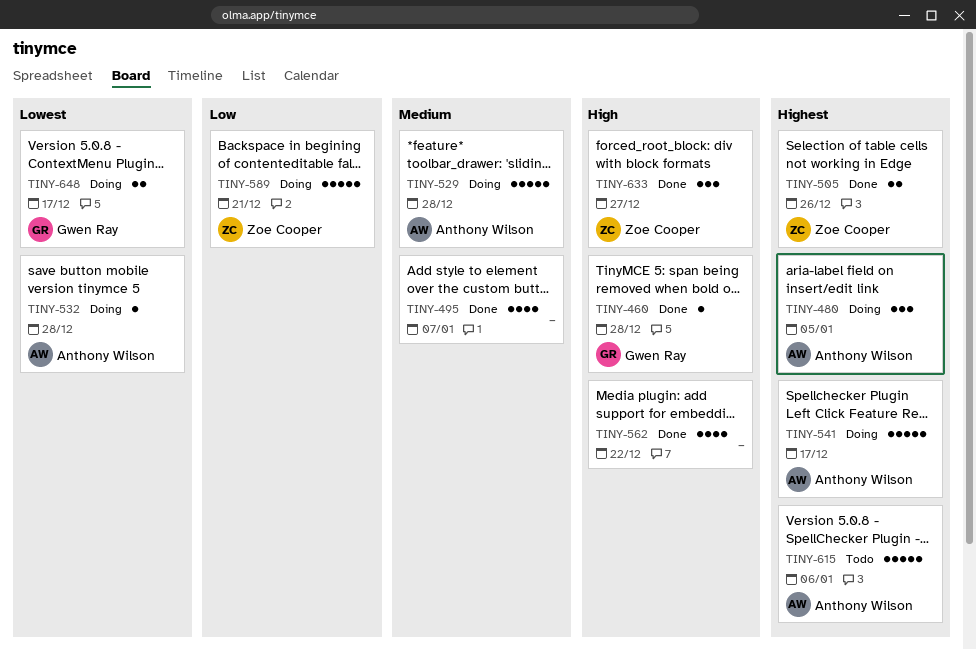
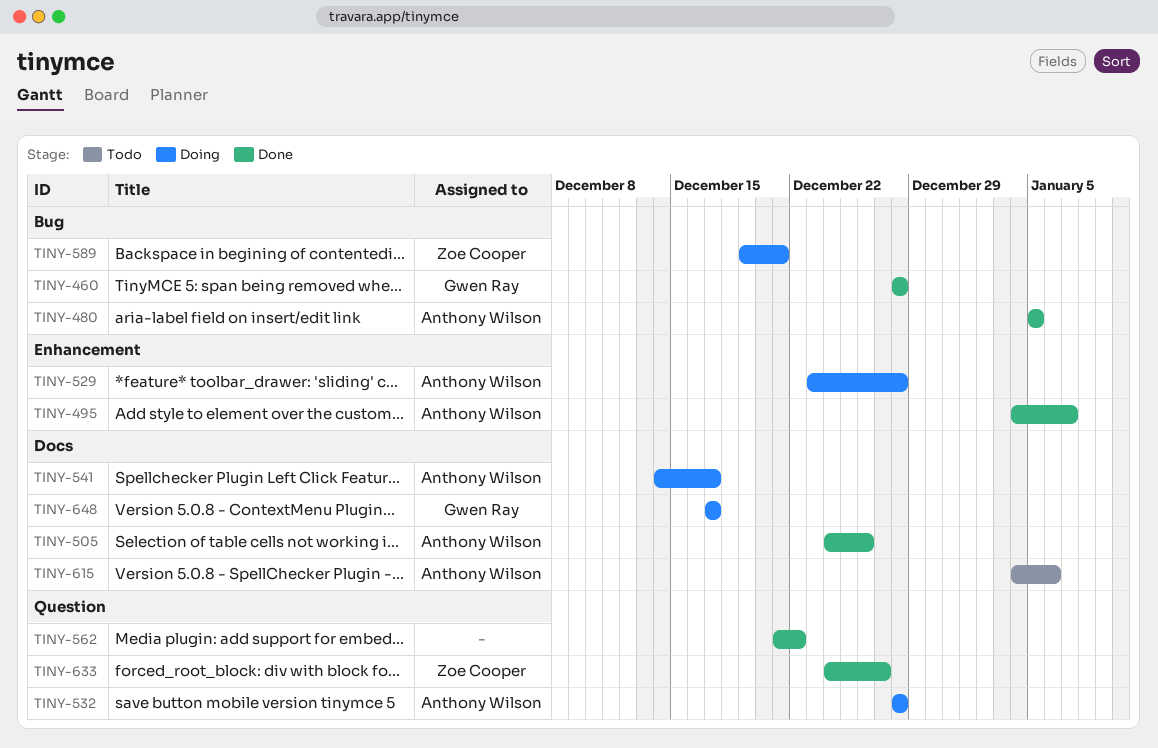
TINY-480, status: Doing -> Done
TINY-495, owner: none -> Anthony Wilson
TINY-505, owner: Zoe Cooper -> Anthony Wilson

